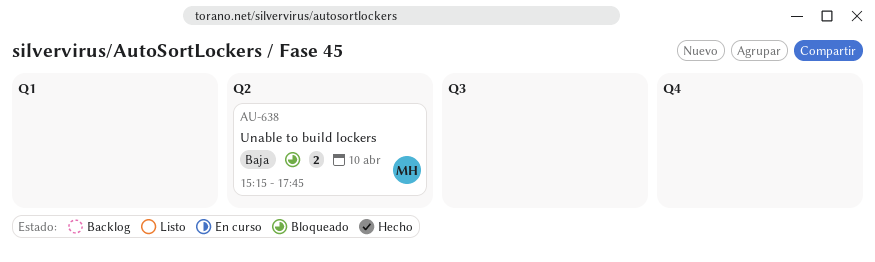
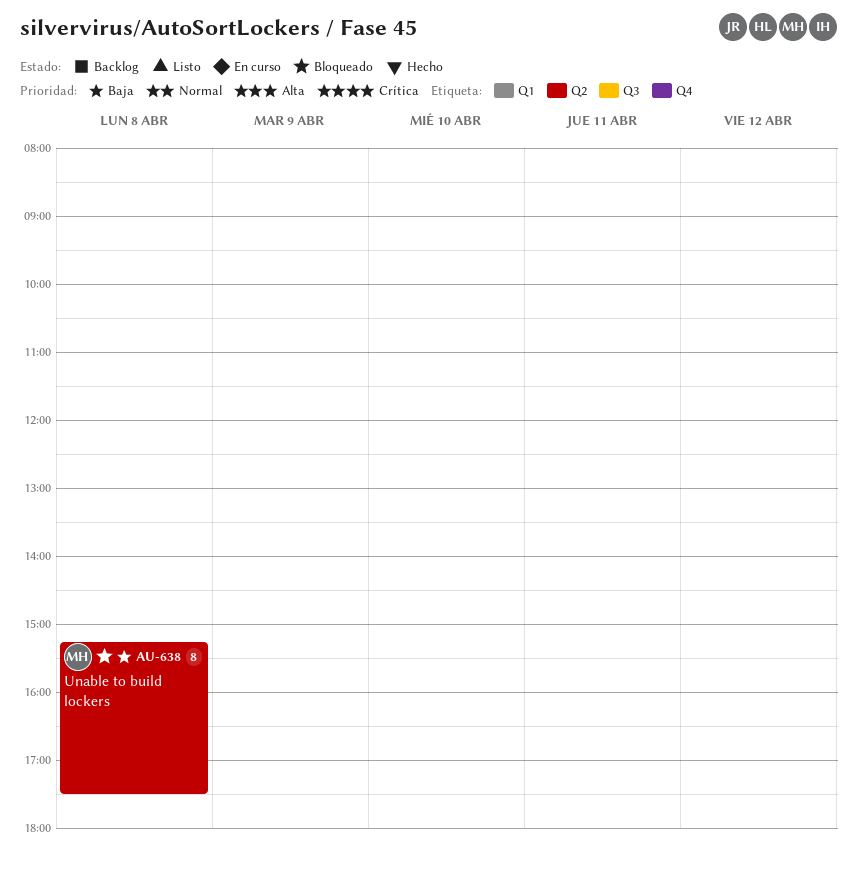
AU-638, estimate: 2 -> 8
AU-638, day: Apr 10 -> Apr 8
AU-638, ends: 17:45 -> 17:30

